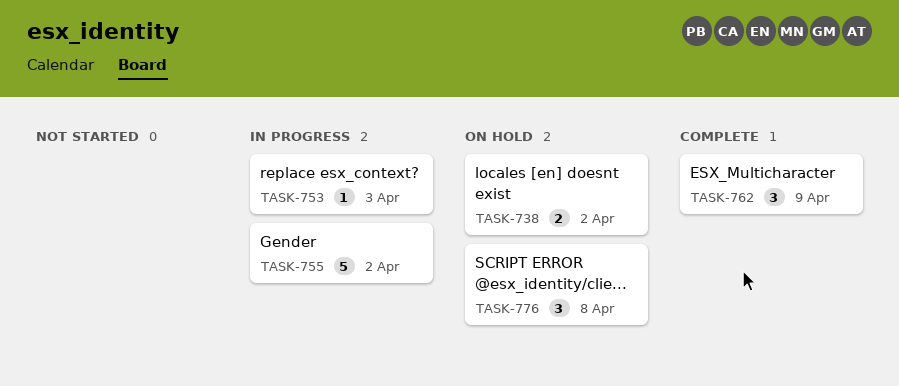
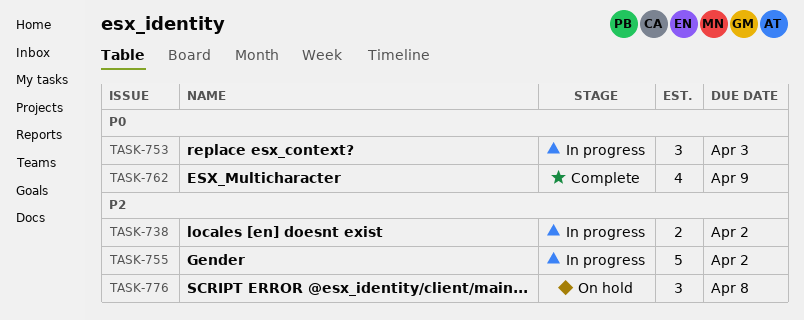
TASK-738, status: On hold -> In progress
TASK-753, estimate: 1 -> 3
TASK-762, estimate: 3 -> 4

